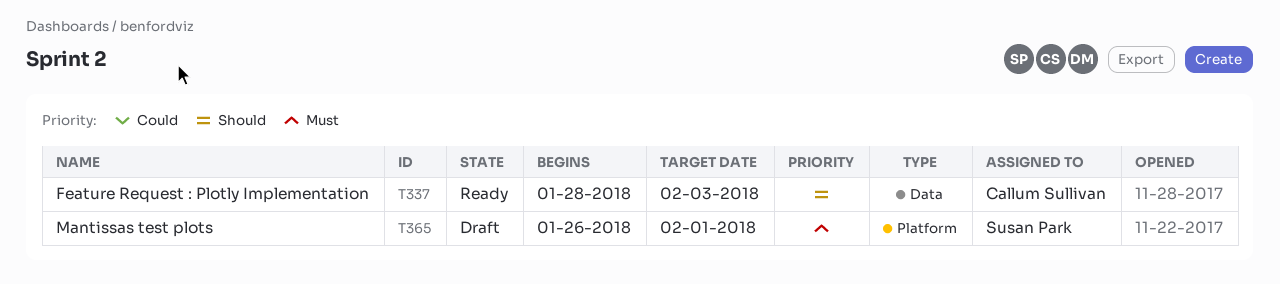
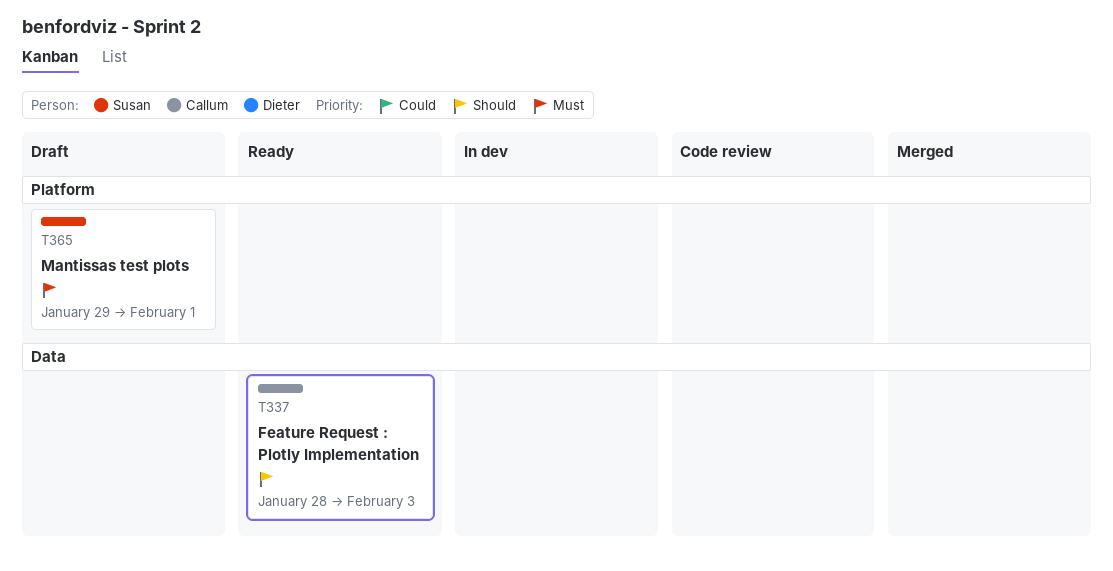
T365, start: Jan 26 -> Jan 29

